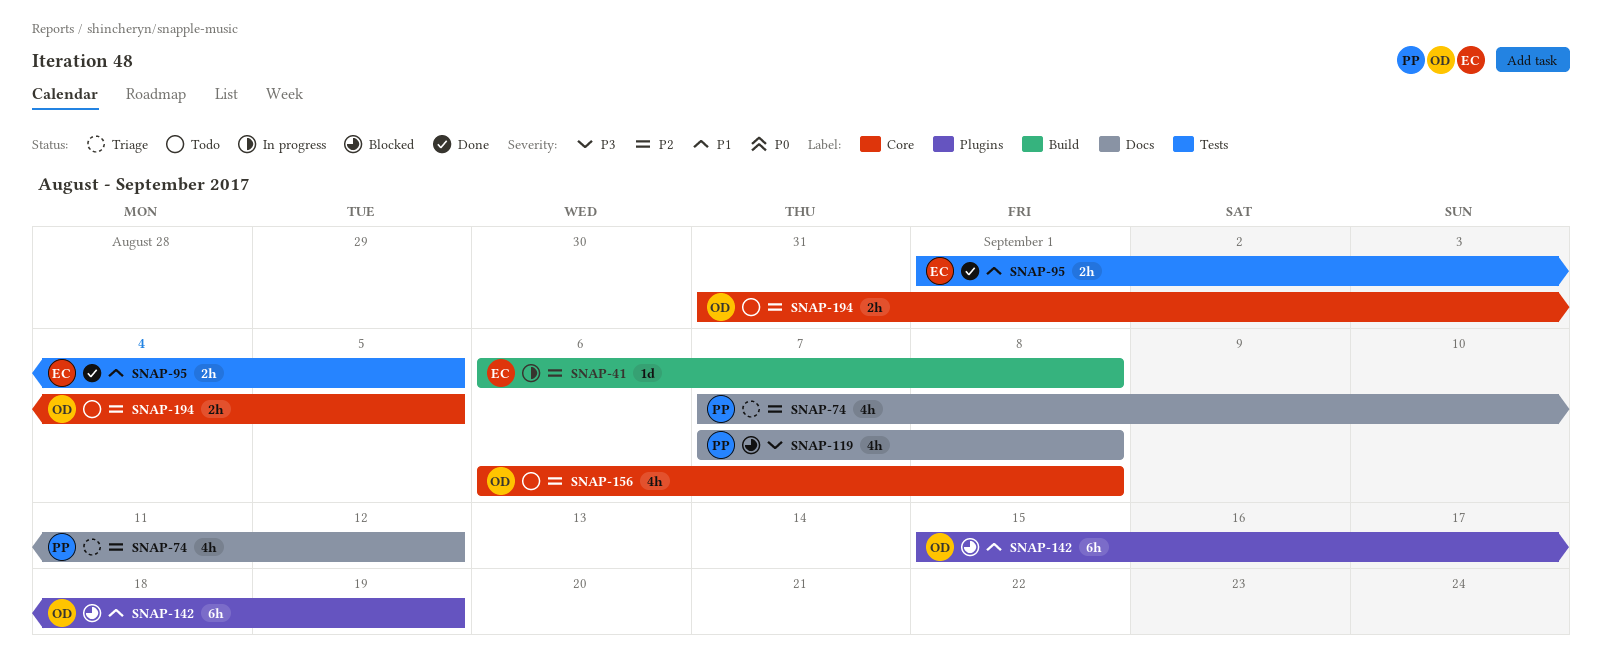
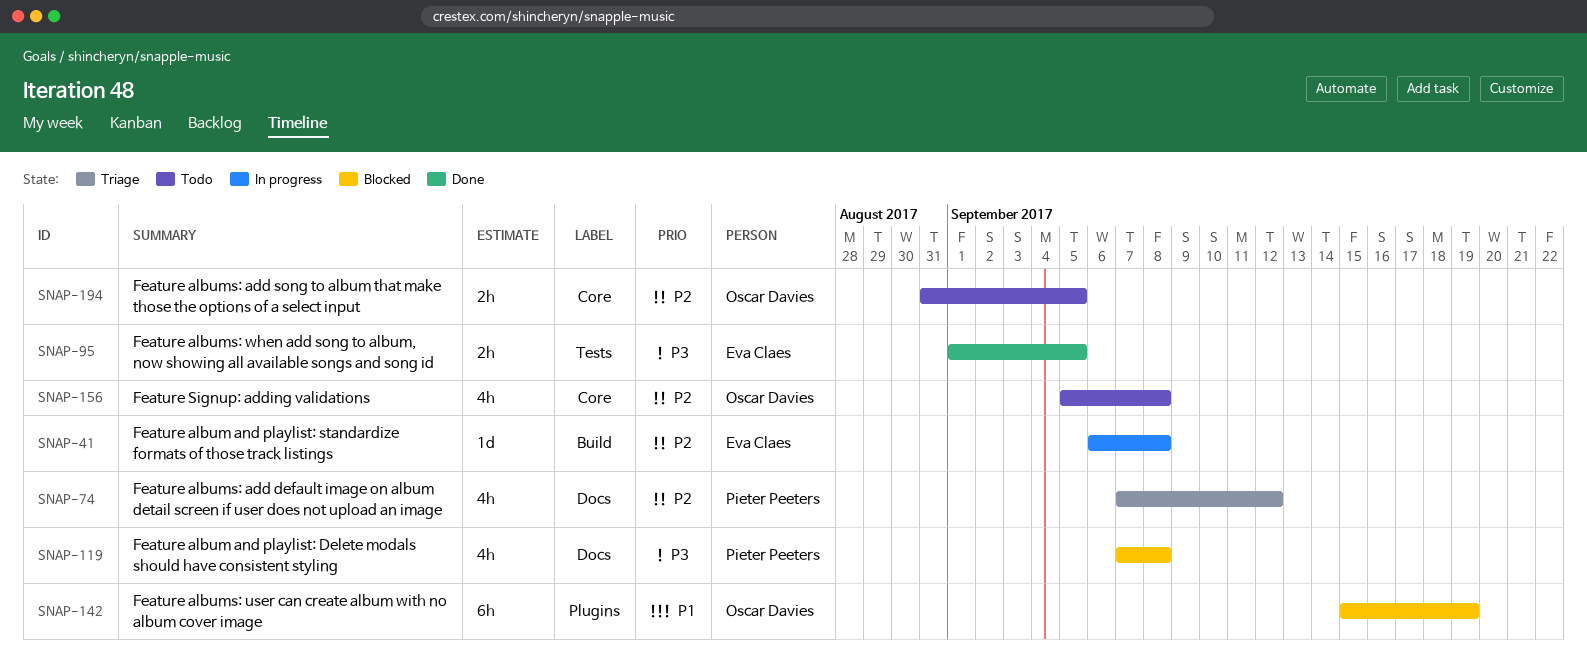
SNAP-95, priority: P1 -> P3
SNAP-156, start: Sep 6 -> Sep 5

